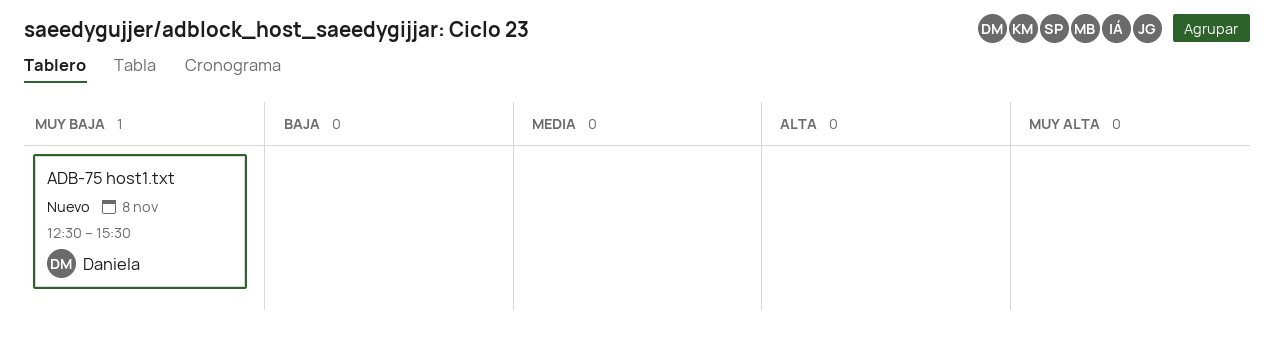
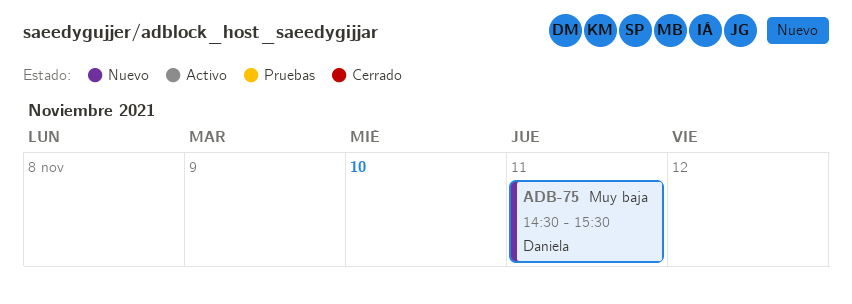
ADB-75, day: Nov 8 -> Nov 11
ADB-75, begins: 12:30 -> 14:30

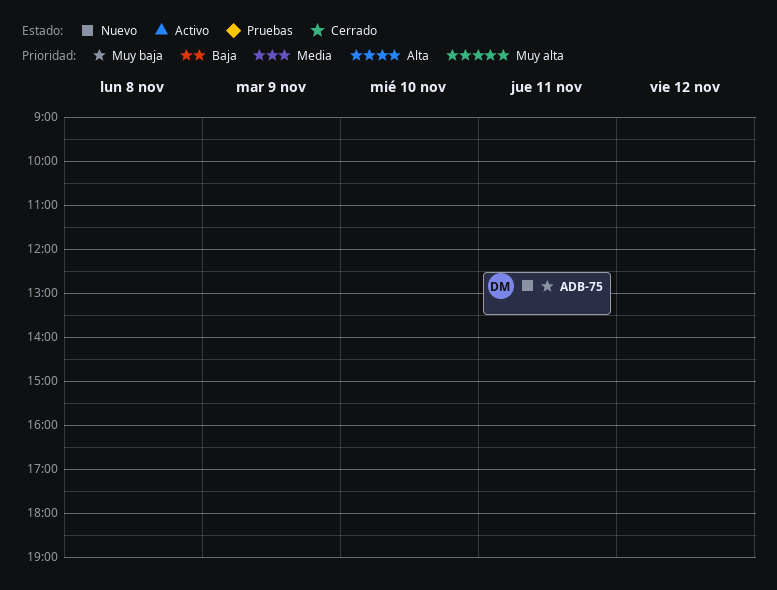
ADB-75, begins: 14:30 -> 12:30
ADB-75, ends: 15:30 -> 13:30

